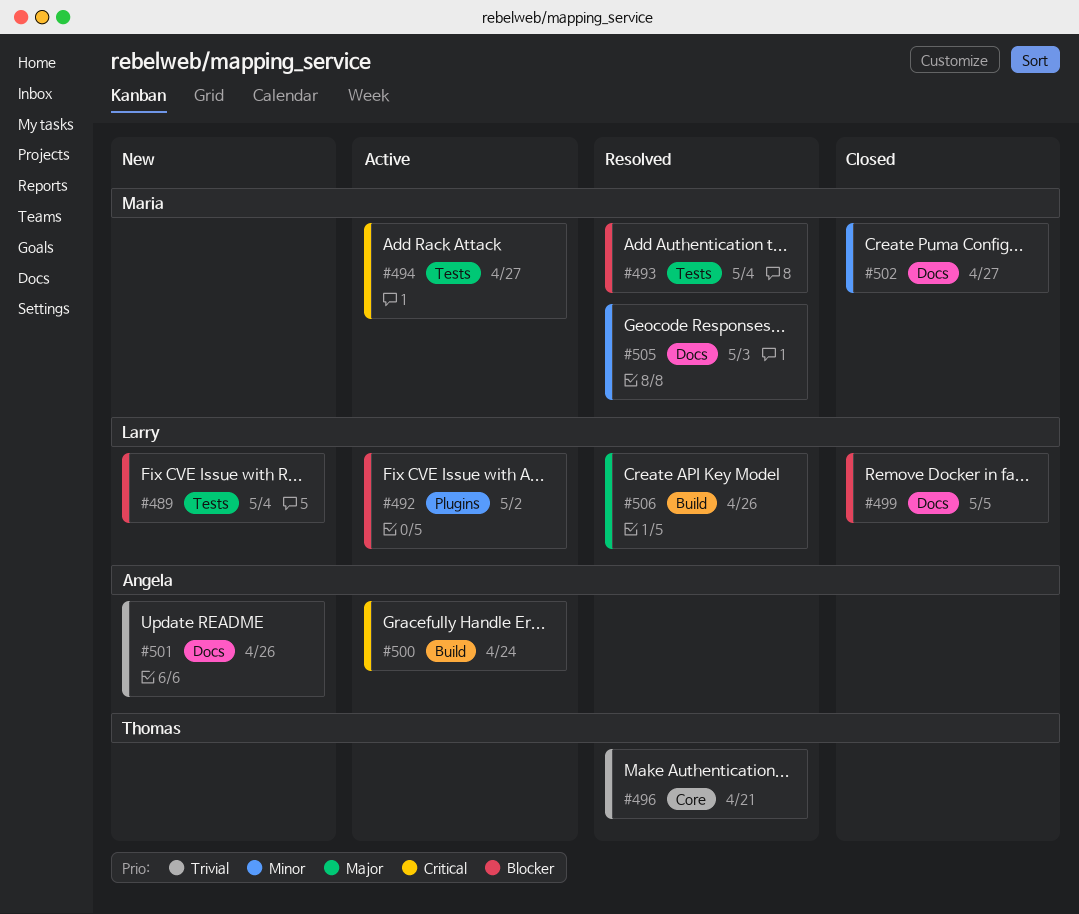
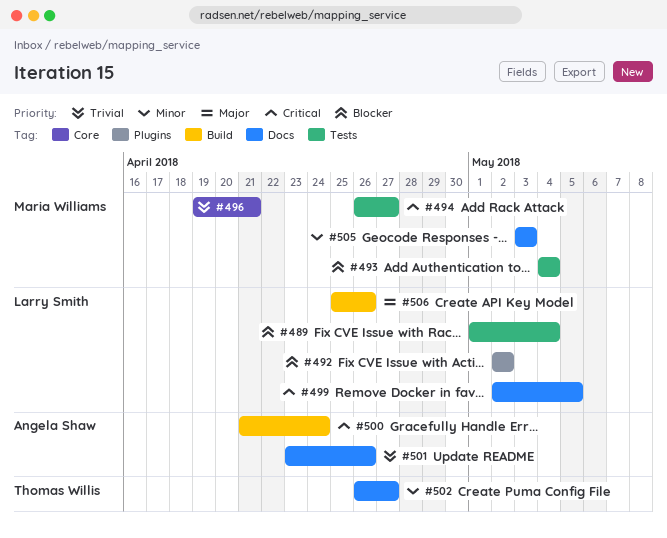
#496, owner: Thomas Willis -> Maria Williams
#499, priority: Blocker -> Critical
#502, owner: Maria Williams -> Thomas Willis

